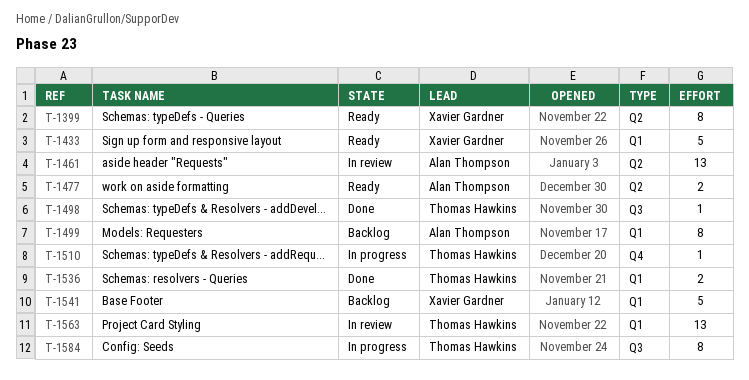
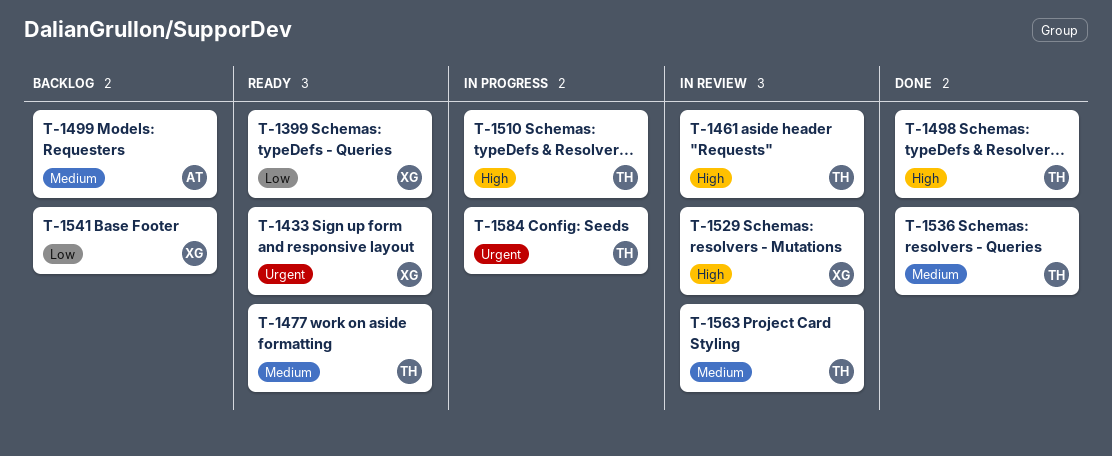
T-1461, owner: Alan Thompson -> Thomas Hawkins
T-1477, owner: Alan Thompson -> Thomas Hawkins
T-1529: none -> present

